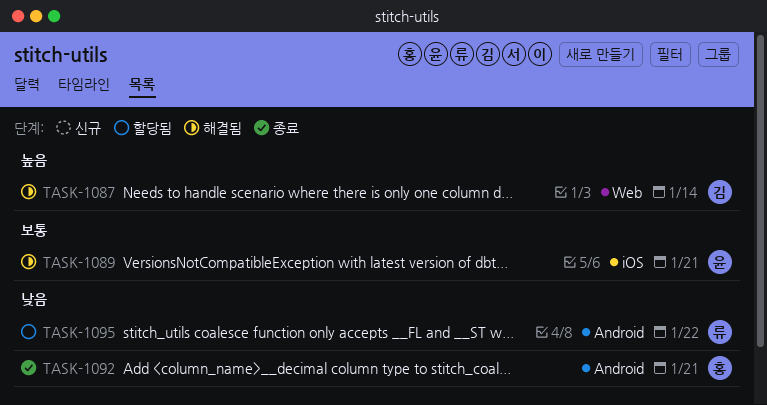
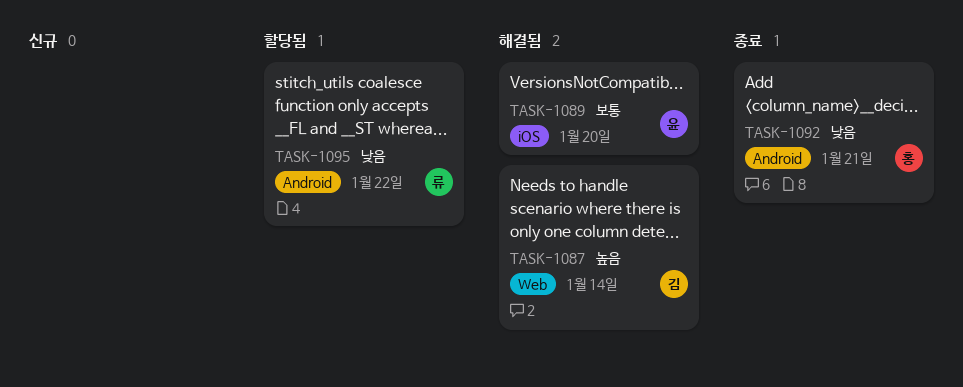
TASK-1089, due: Jan 21 -> Jan 20

